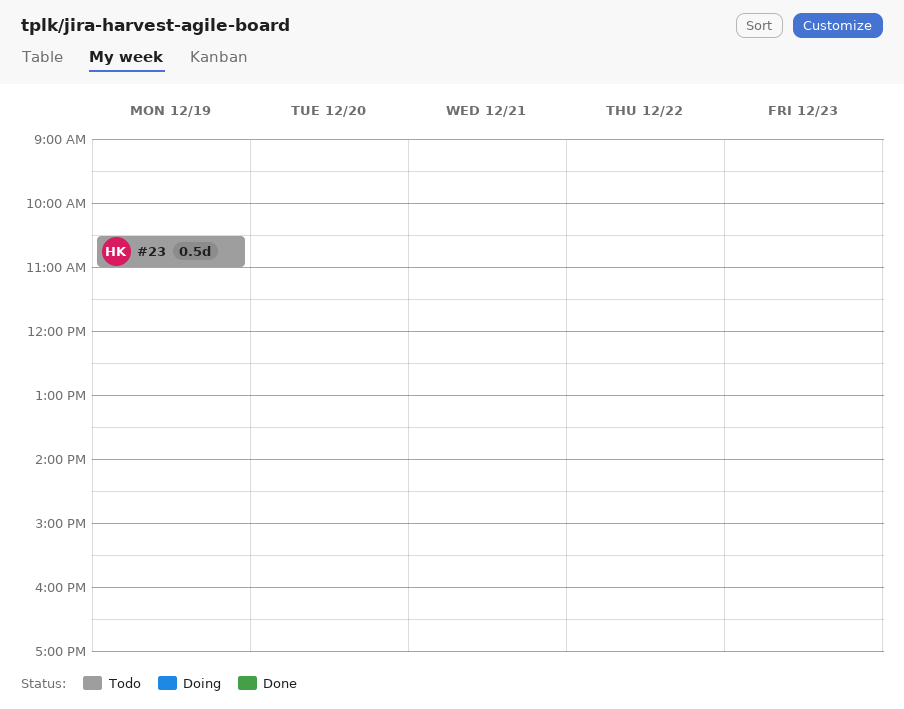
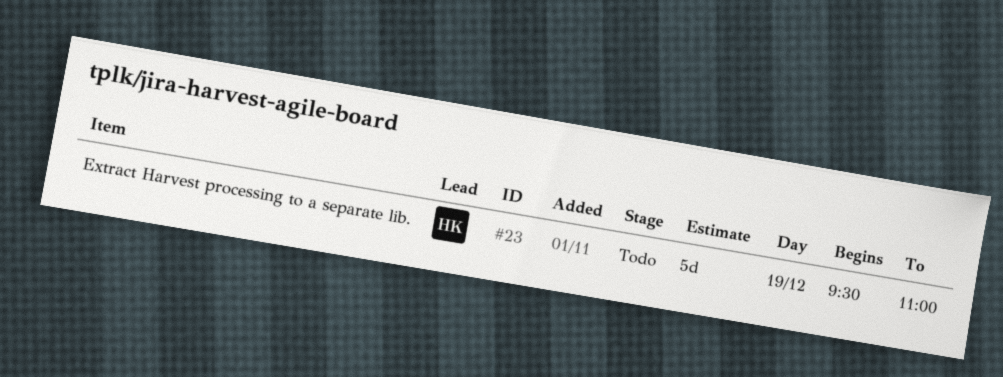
#23, estimate: 0.5d -> 5d
#23, begins: 10:30 -> 09:30

